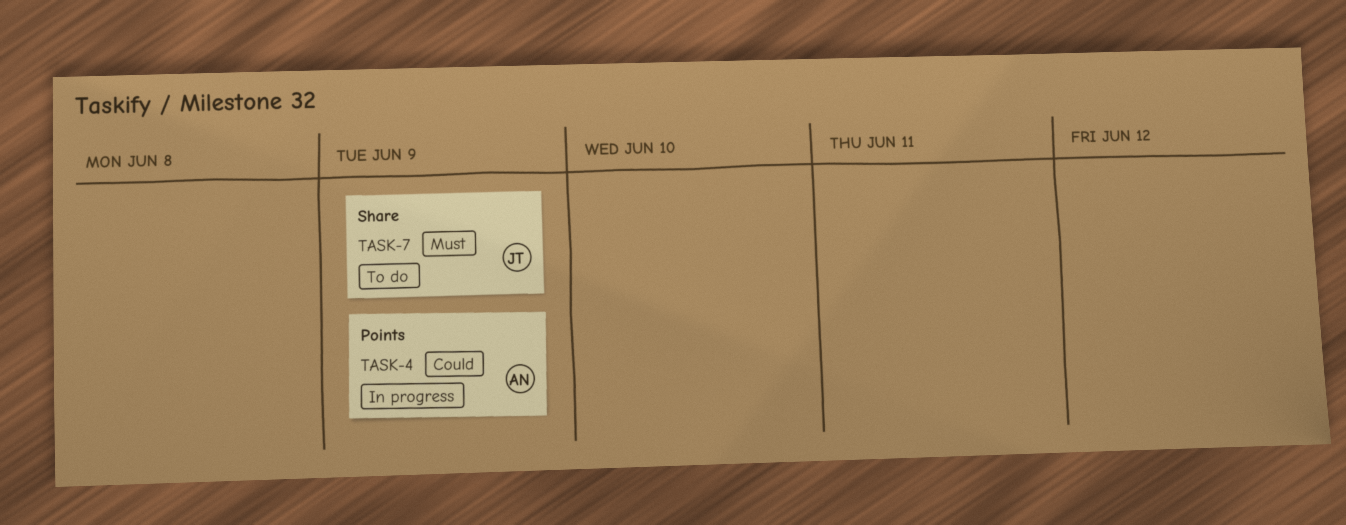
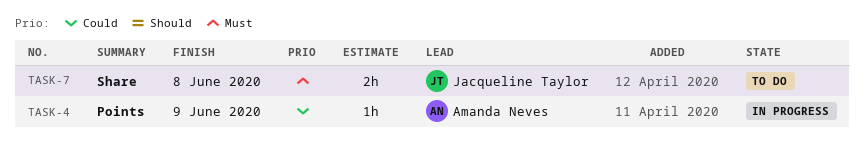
TASK-7, due: Jun 9 -> Jun 8

